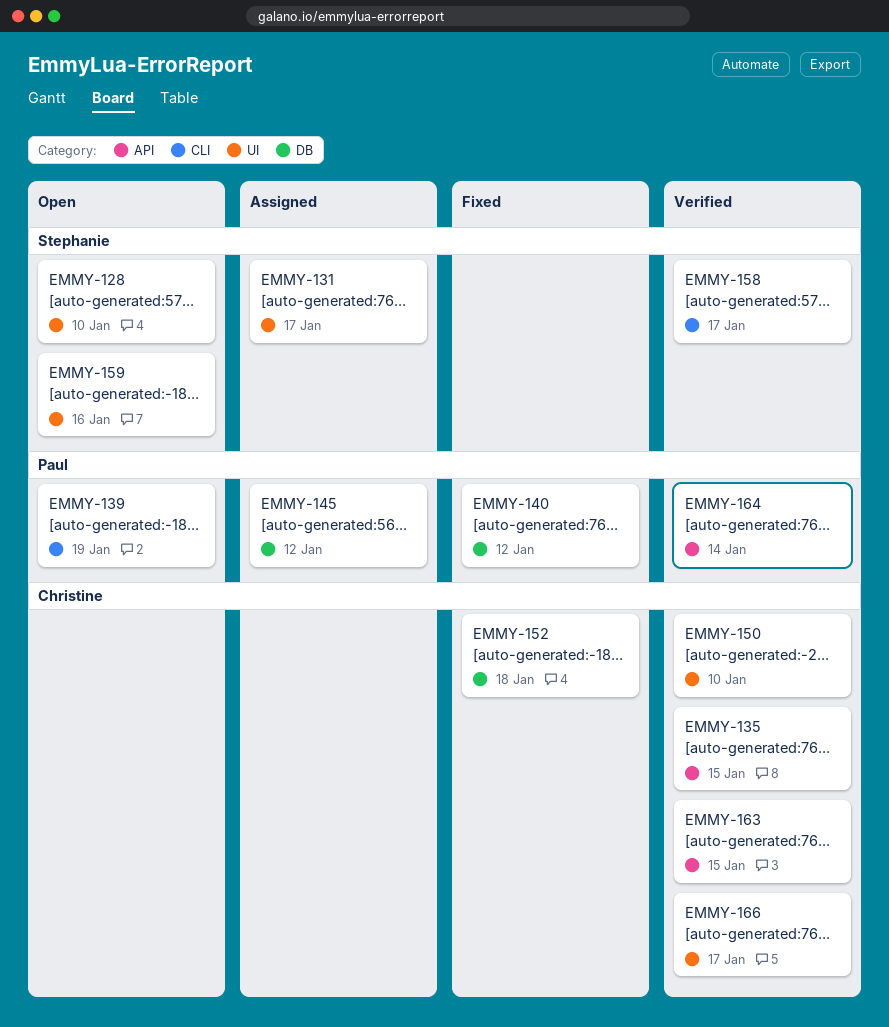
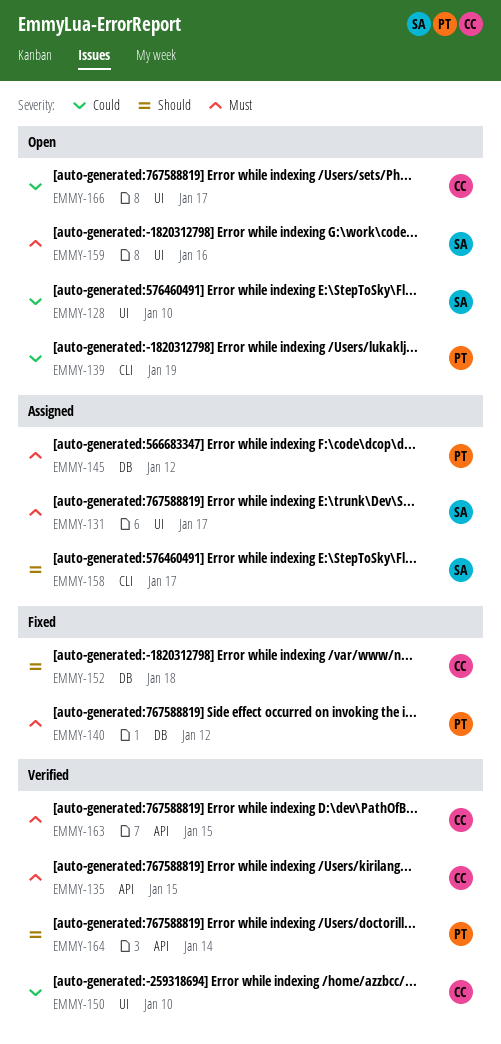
EMMY-158, status: Verified -> Assigned
EMMY-166, status: Verified -> Open

